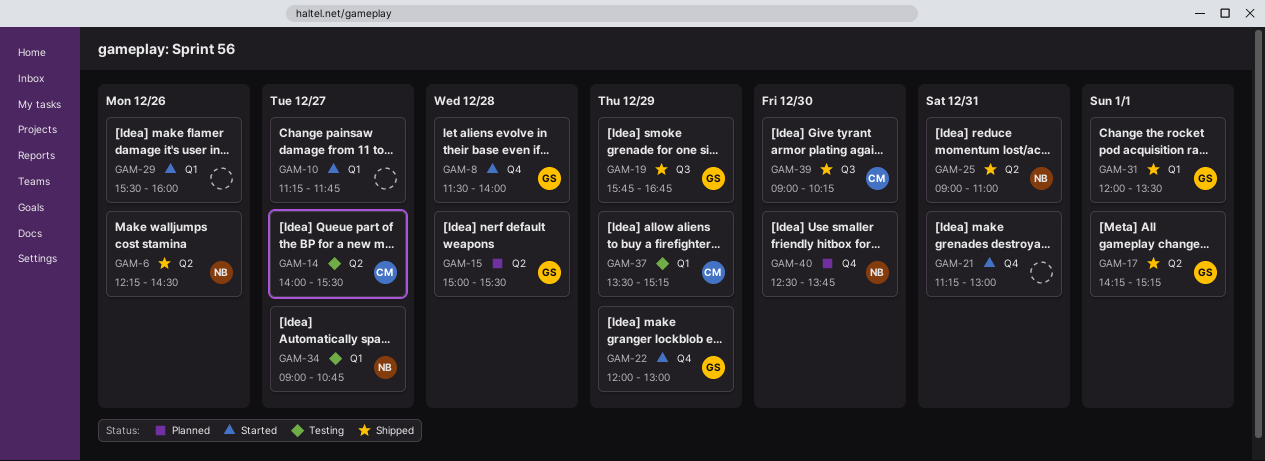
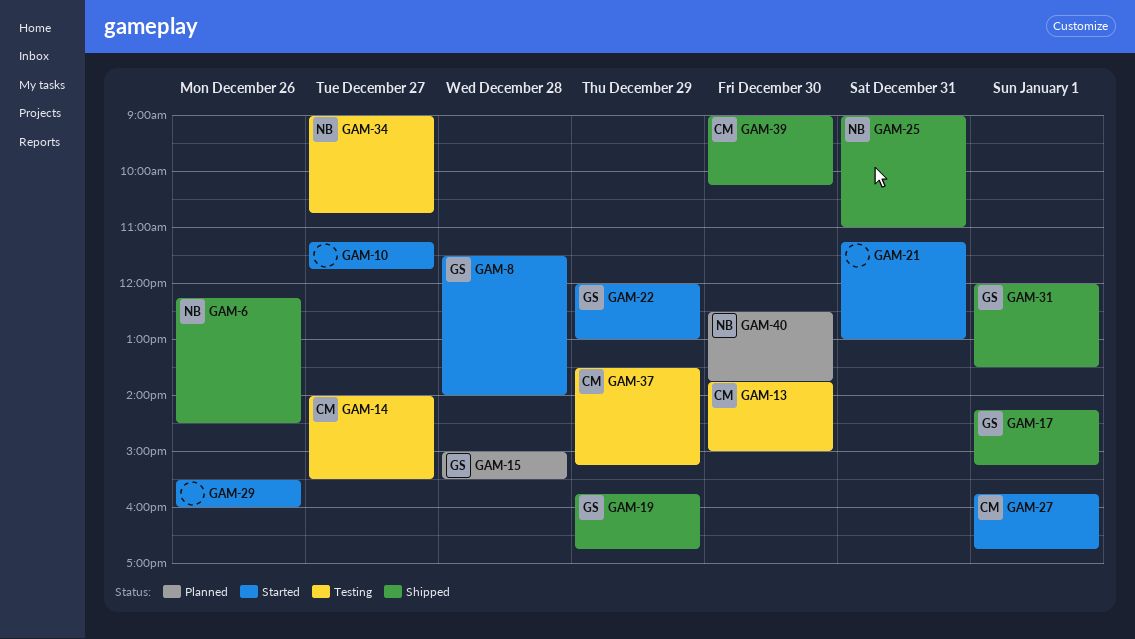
GAM-13: none -> present
GAM-27: none -> present

